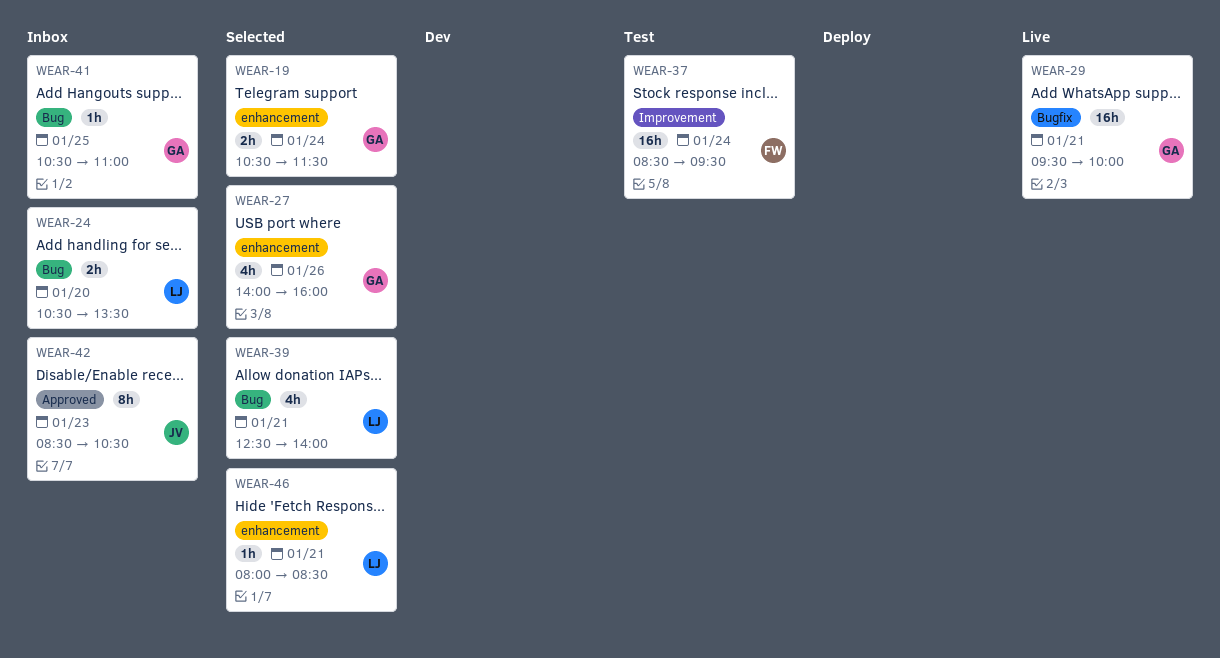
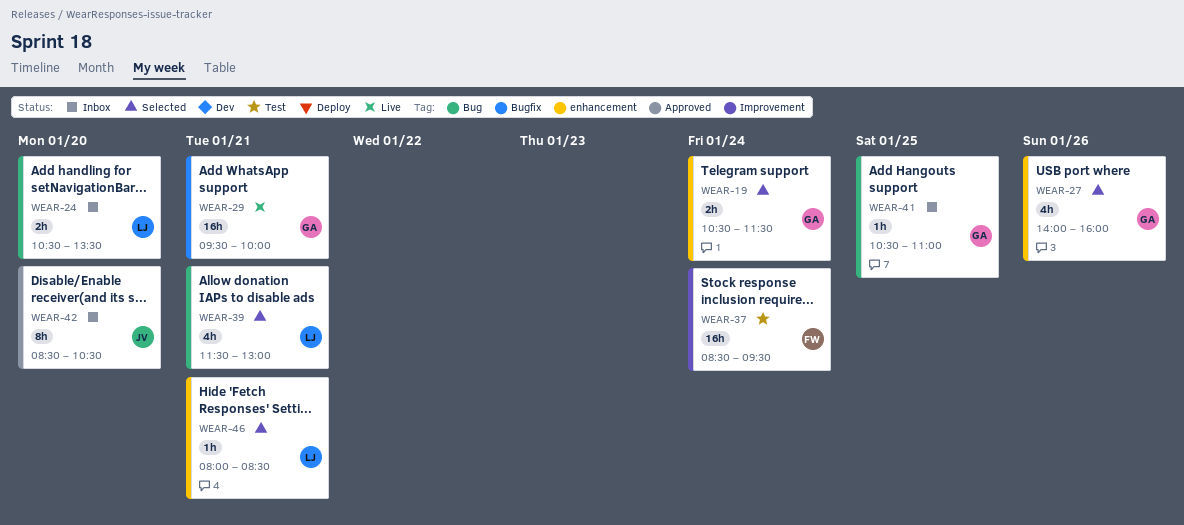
WEAR-39, begins: 12:30 -> 11:30
WEAR-39, ends: 14:00 -> 13:00
WEAR-42, day: Jan 23 -> Jan 20

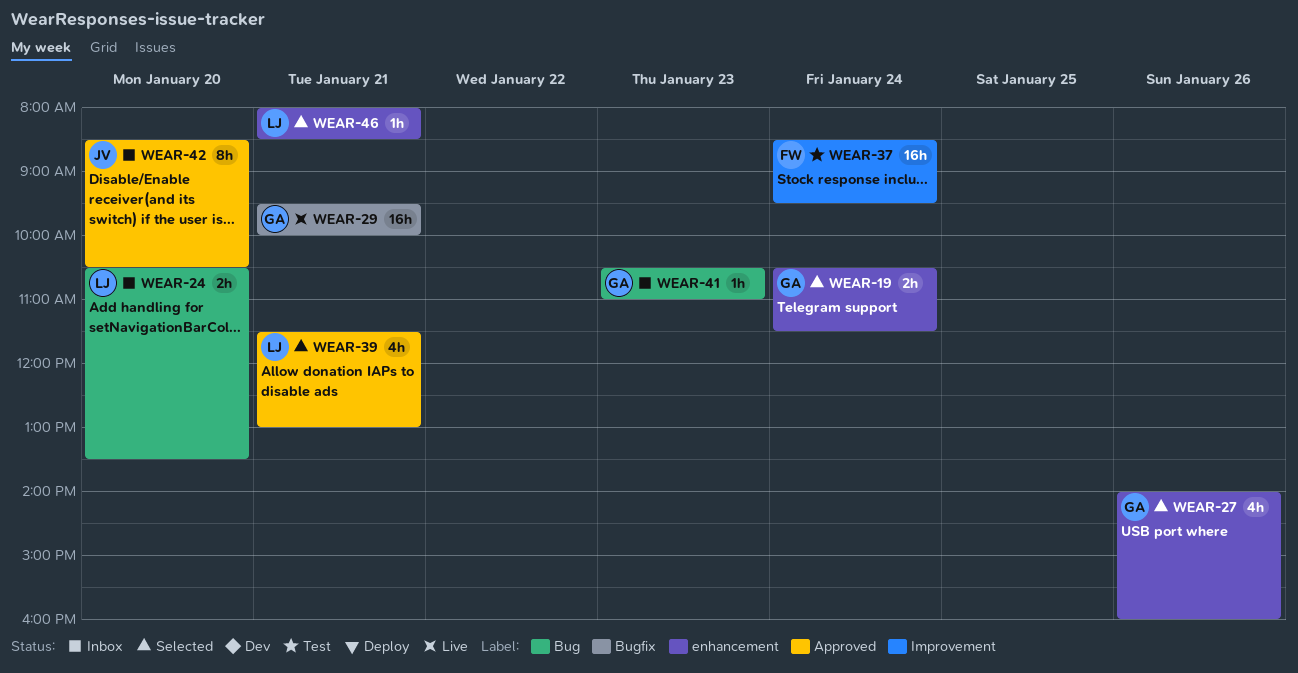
WEAR-39, label: Bug -> Approved
WEAR-41, day: Jan 25 -> Jan 23

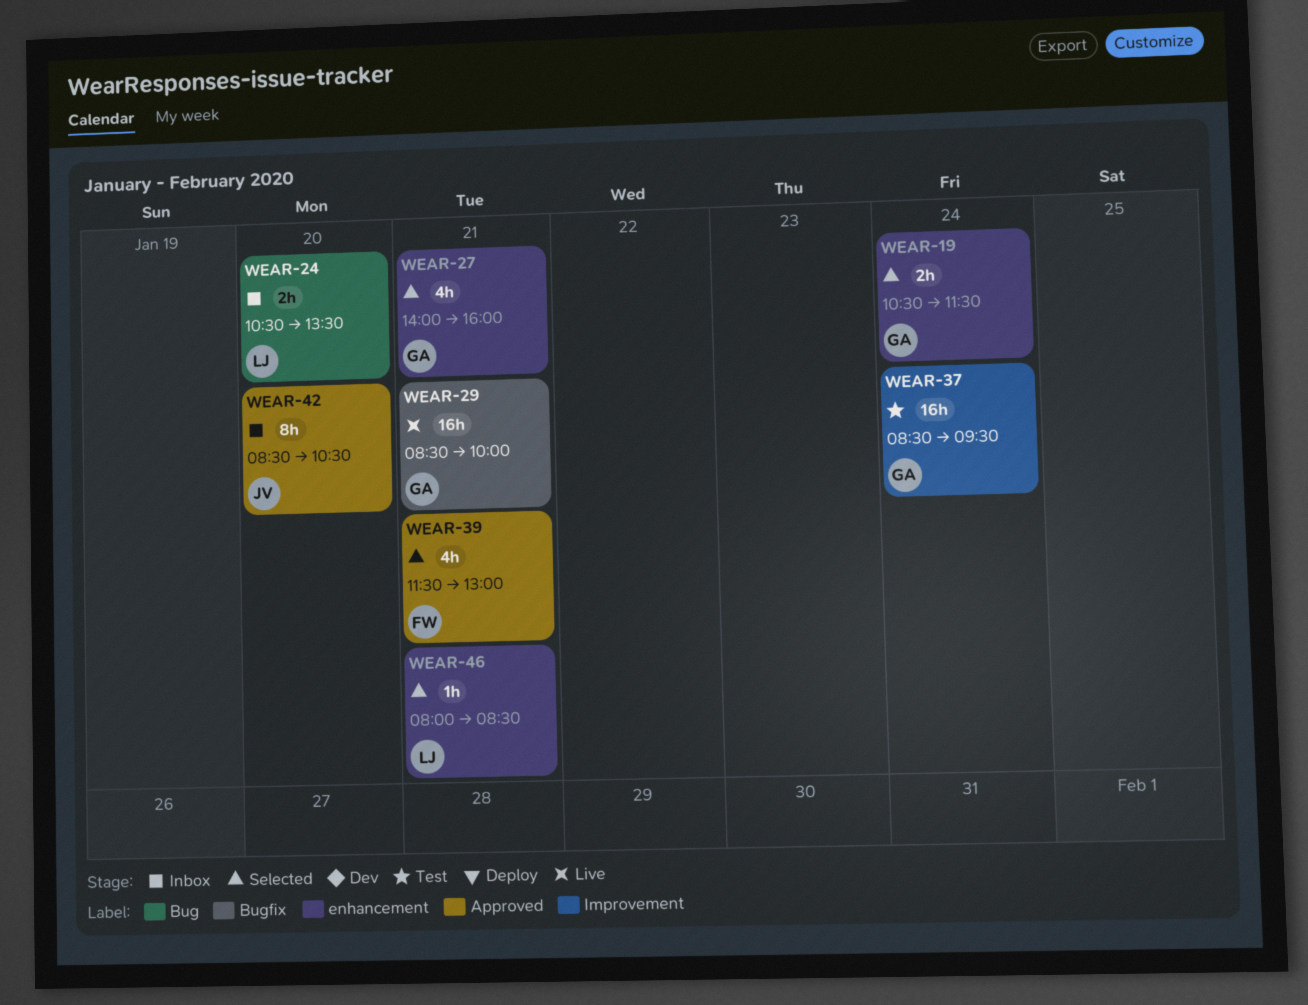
WEAR-27, day: Jan 26 -> Jan 21
WEAR-29, begins: 09:30 -> 08:30
WEAR-37, owner: FW -> GA
WEAR-39, owner: LJ -> FW
WEAR-41: present -> none

